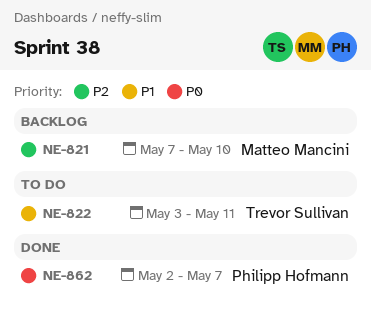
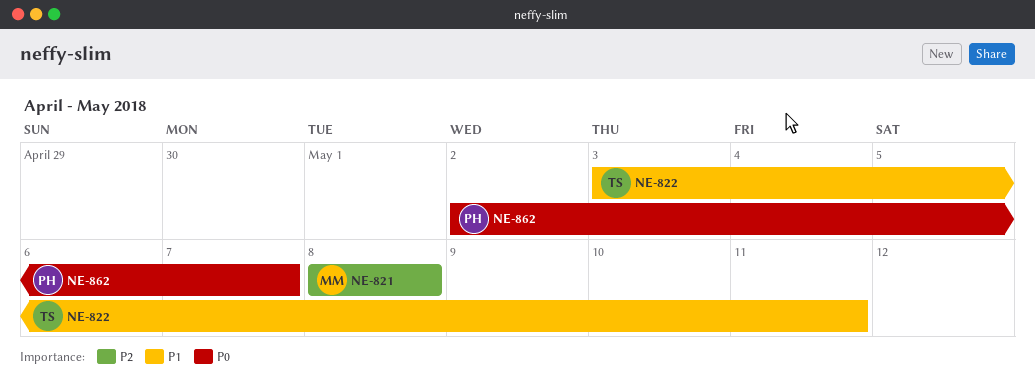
NE-821, start: May 7 -> May 8
NE-821, due: May 10 -> May 8

